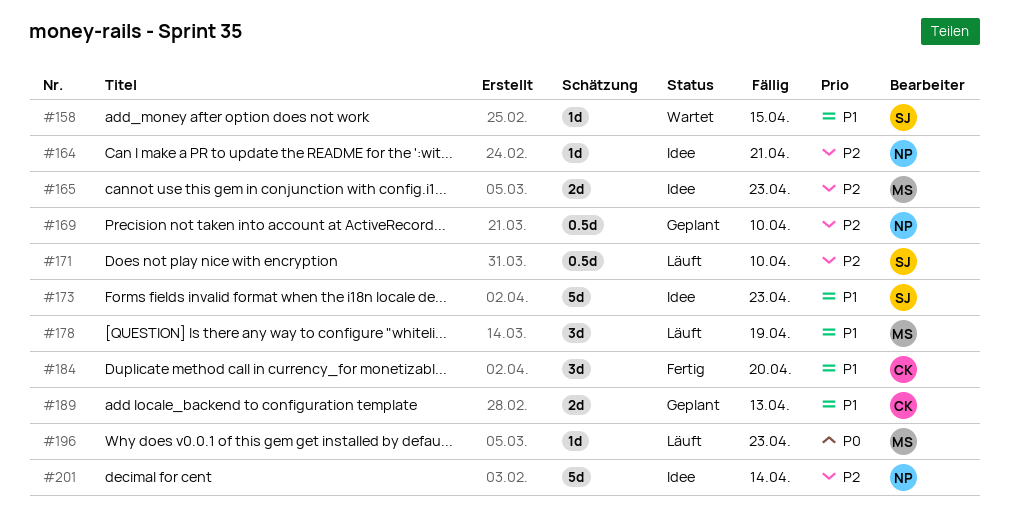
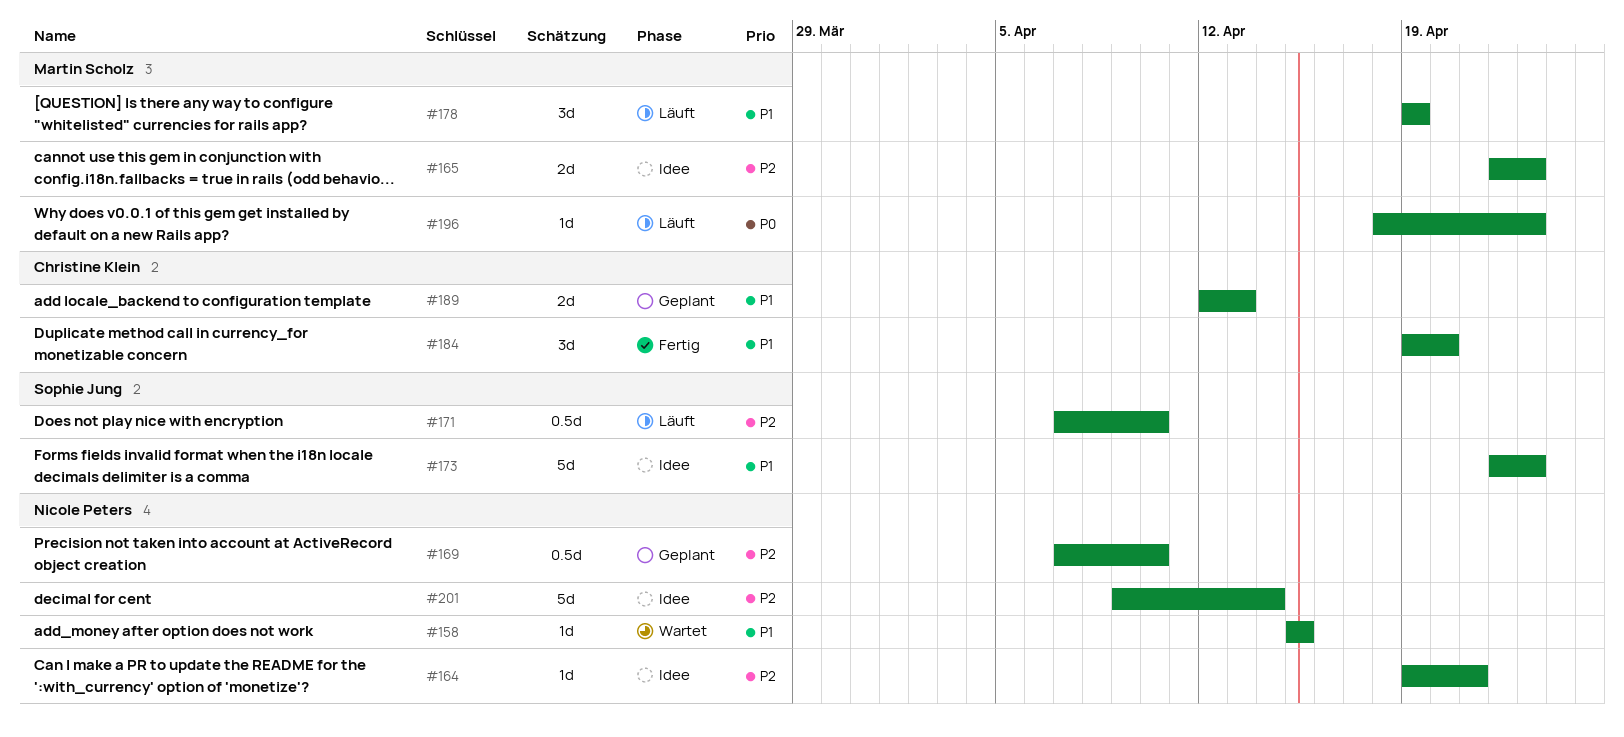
#158, owner: Sophie Jung -> Nicole Peters

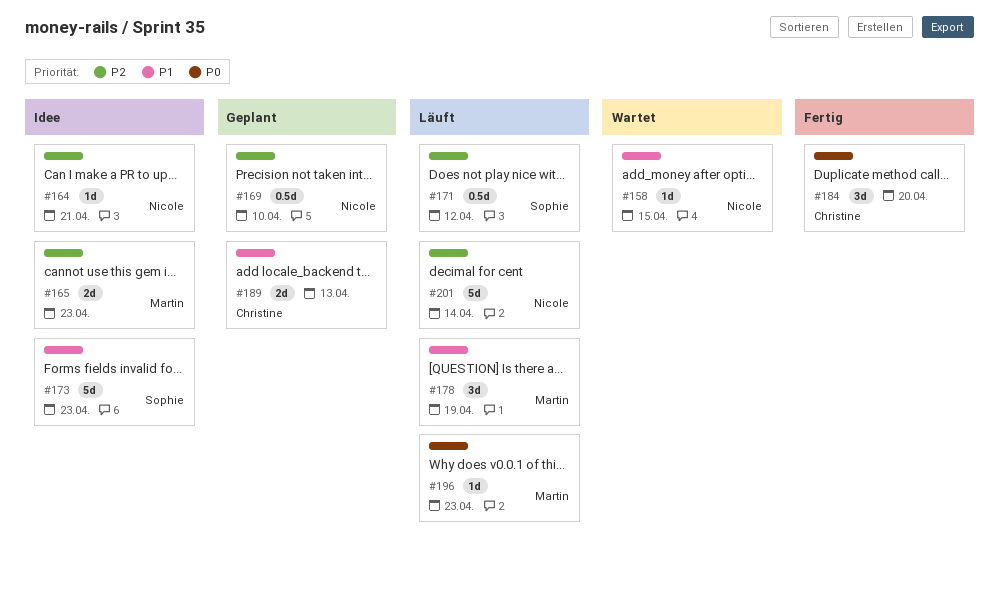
#171, due: Apr 10 -> Apr 12
#184, priority: P1 -> P0
#201, status: Idee -> Läuft

